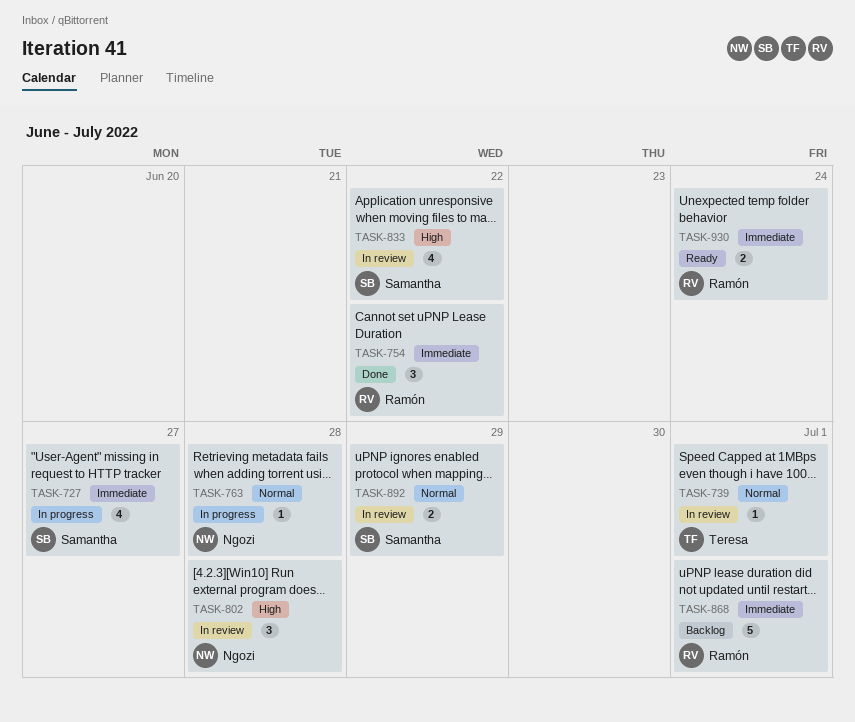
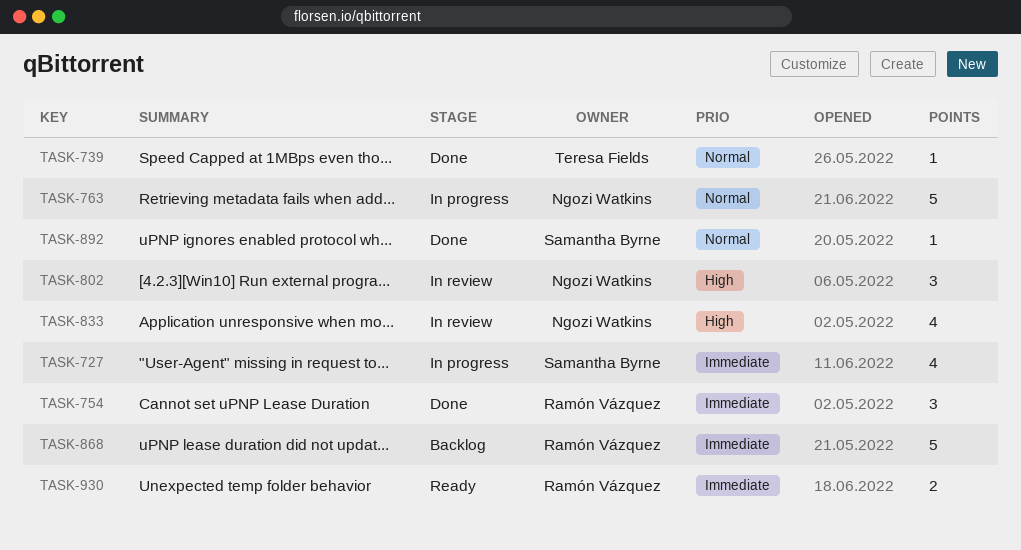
TASK-739, status: In review -> Done
TASK-763, estimate: 1 -> 5
TASK-833, owner: Samantha Byrne -> Ngozi Watkins
TASK-892, status: In review -> Done
TASK-892, estimate: 2 -> 1

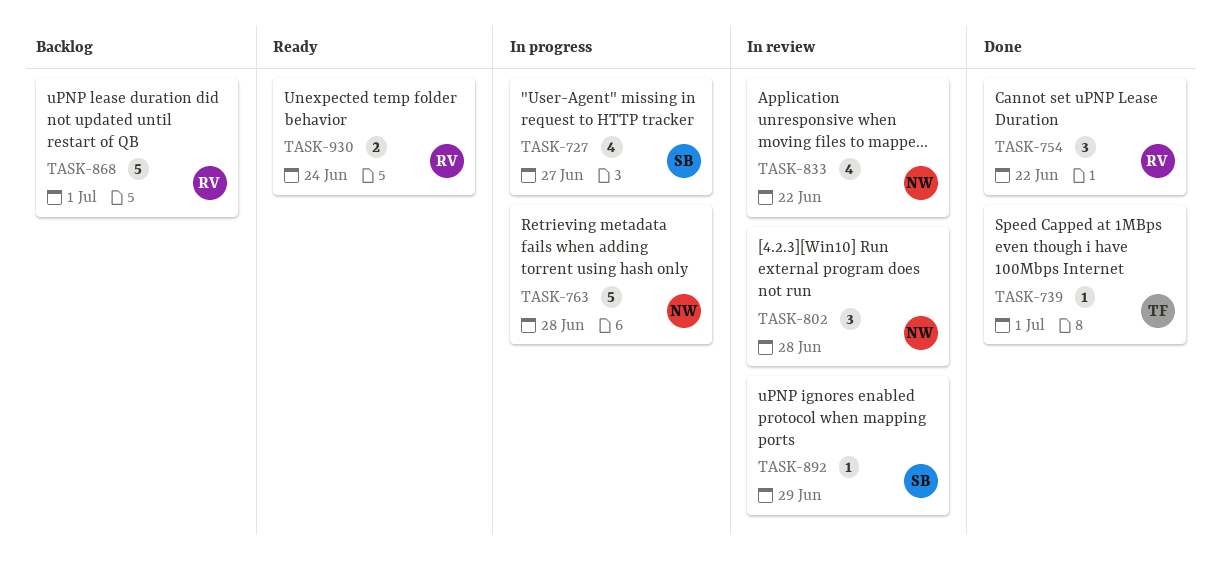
TASK-892, status: Done -> In review

